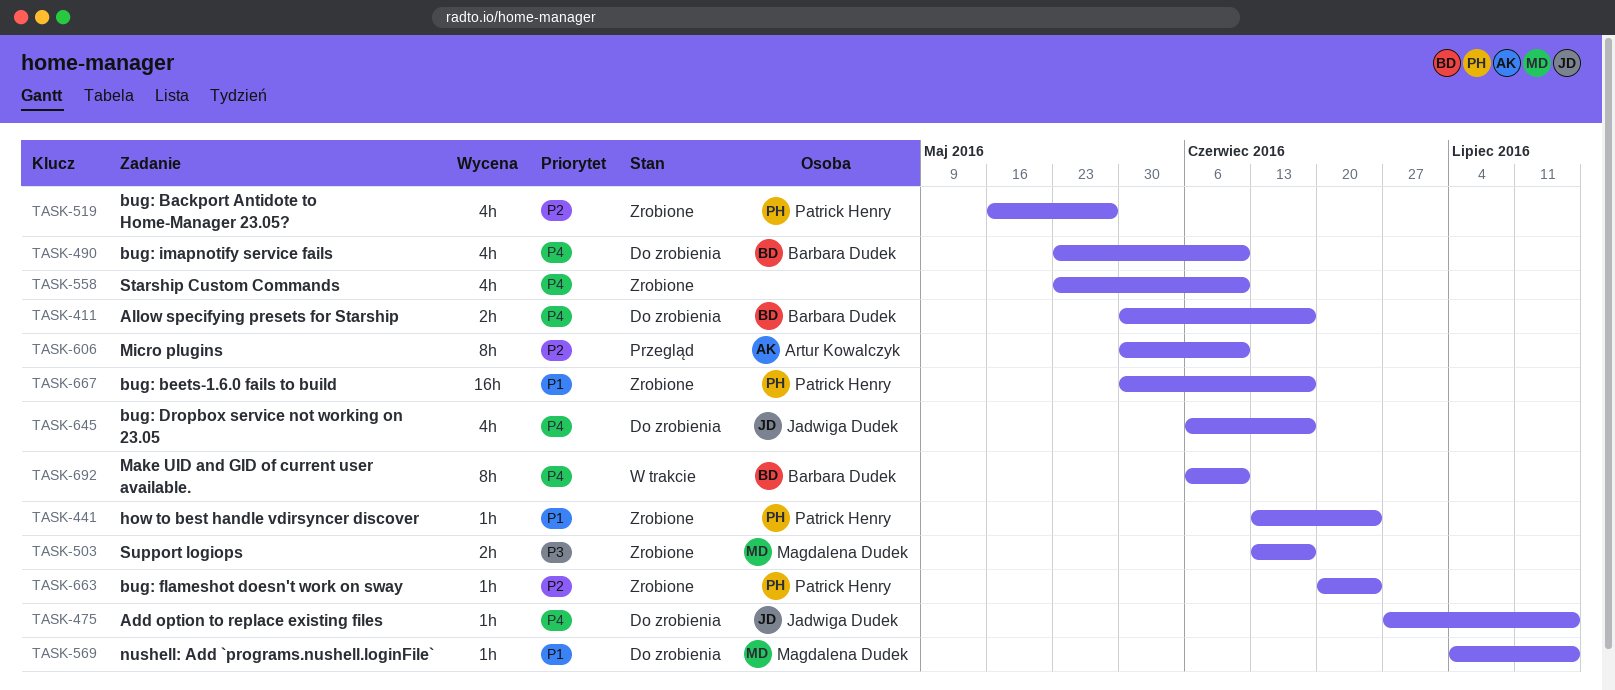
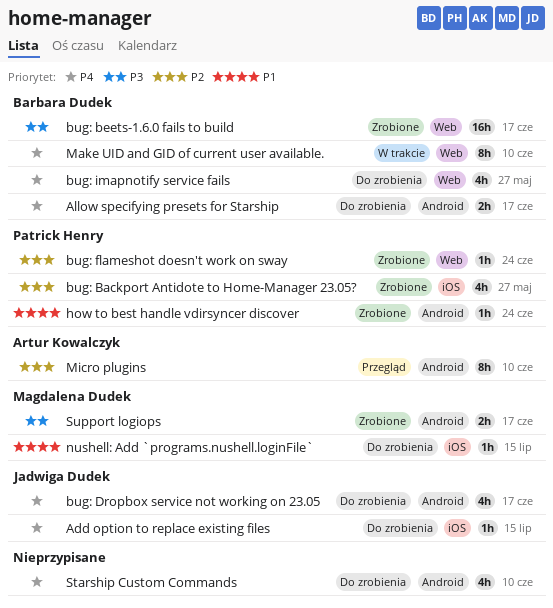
bug: beets-1.6.0 fails to build, owner: Patrick Henry -> Barbara Dudek
bug: beets-1.6.0 fails to build, priority: P1 -> P3
bug: imapnotify service fails, due: Jun 10 -> May 27
Starship Custom Commands, status: Zrobione -> Do zrobienia

